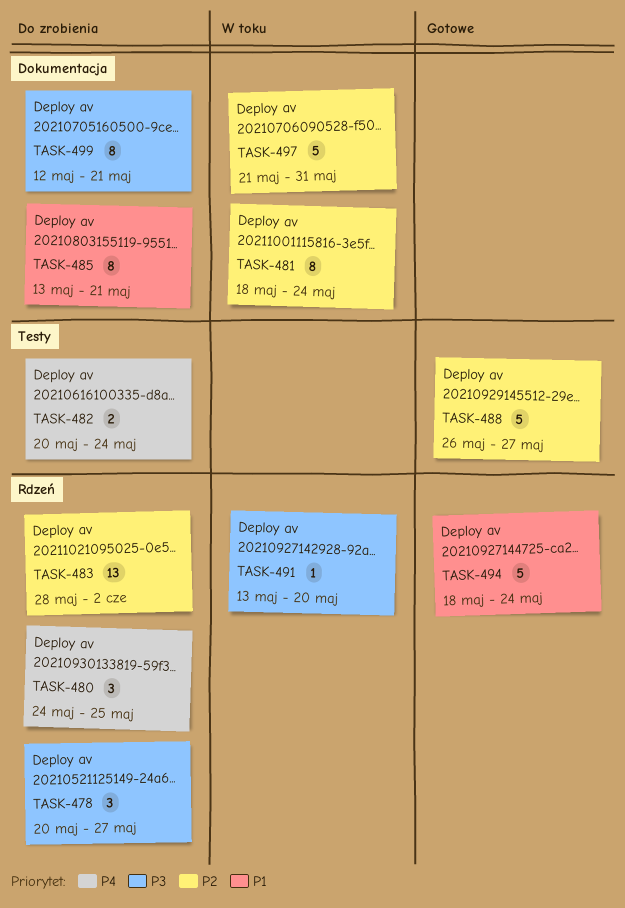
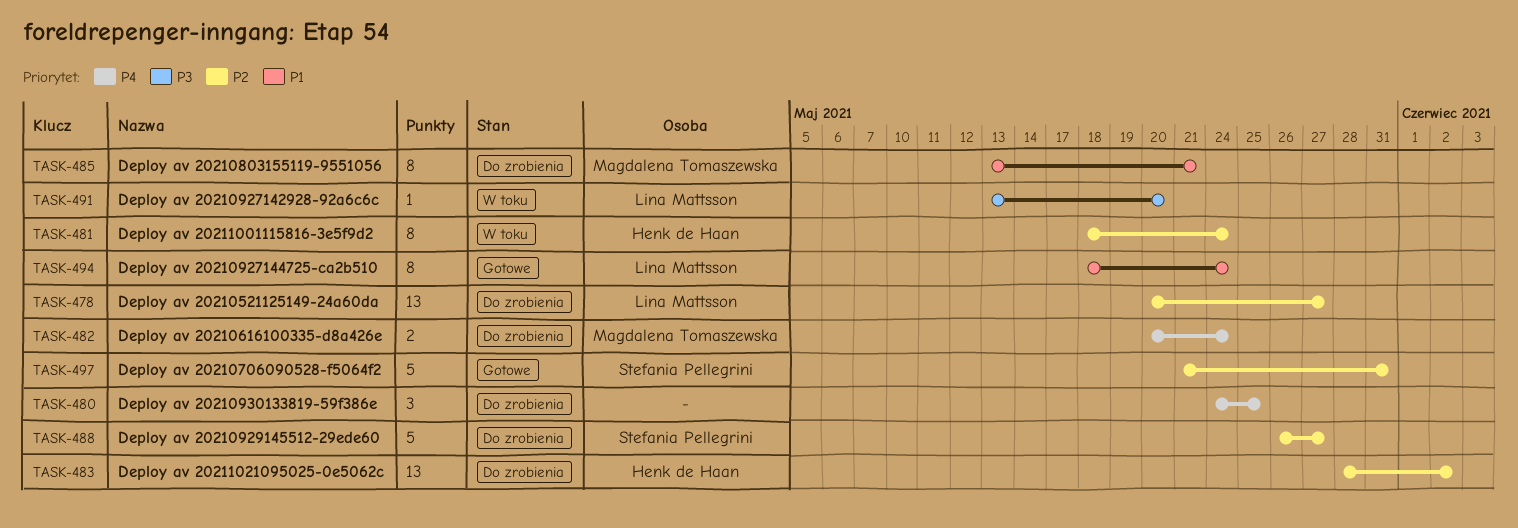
TASK-478, priority: P3 -> P2
TASK-478, estimate: 3 -> 13
TASK-488, status: Gotowe -> Do zrobienia
TASK-494, estimate: 5 -> 8
TASK-497, status: W toku -> Gotowe
TASK-499: present -> none

